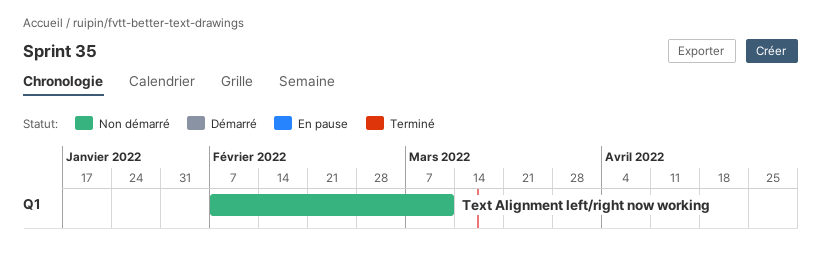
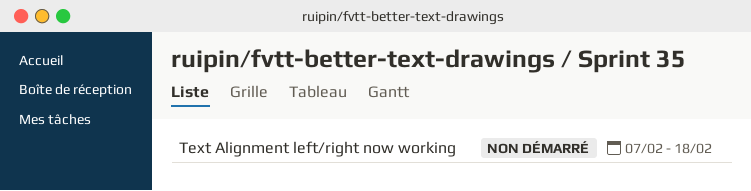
Text Alignment left/right now working, due: Mar 11 -> Feb 18

